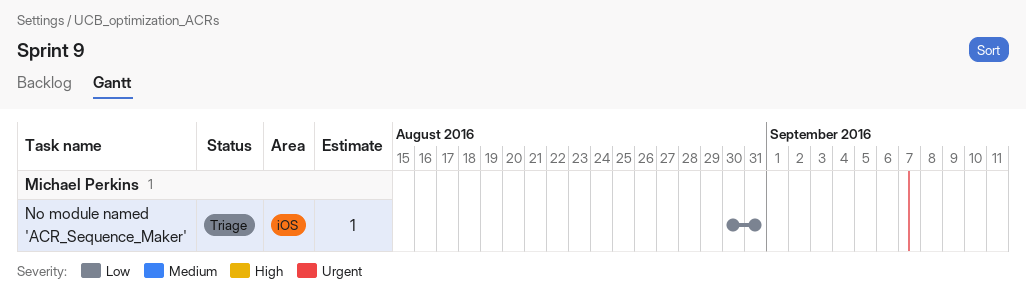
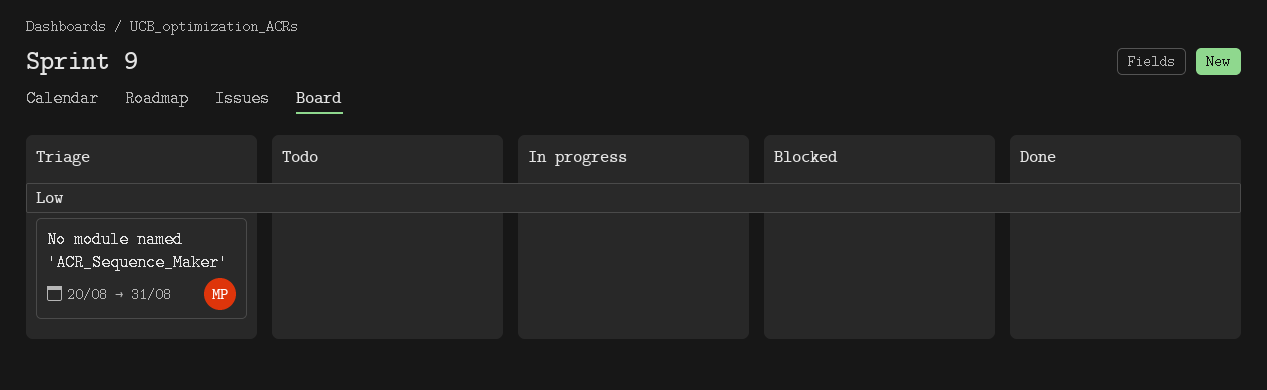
No module named 'ACR_Sequence_Maker', start: Aug 30 -> Aug 20

